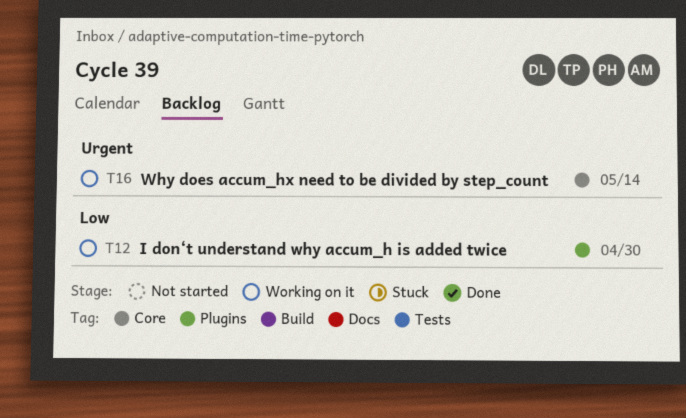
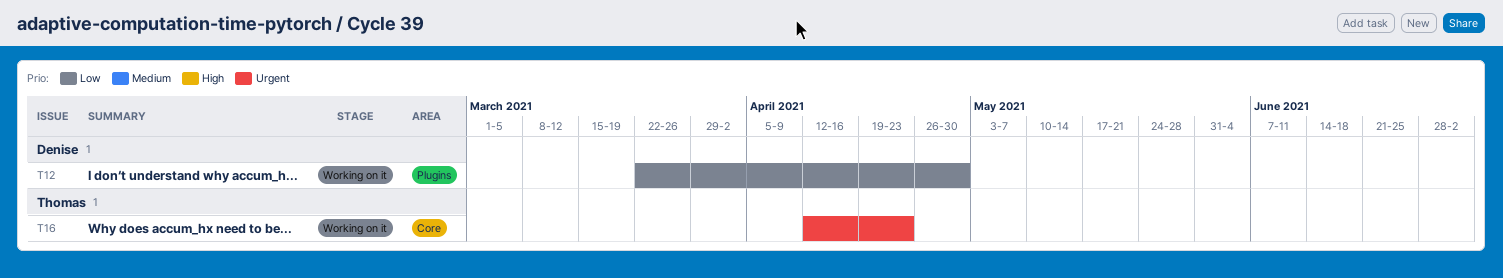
T16, due: May 14 -> Apr 23

